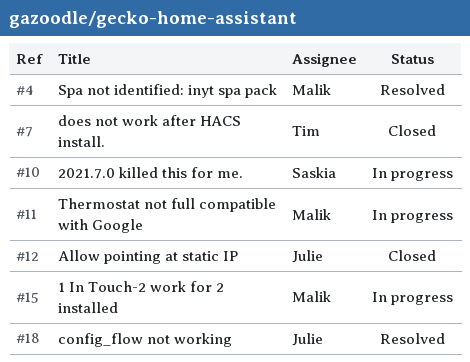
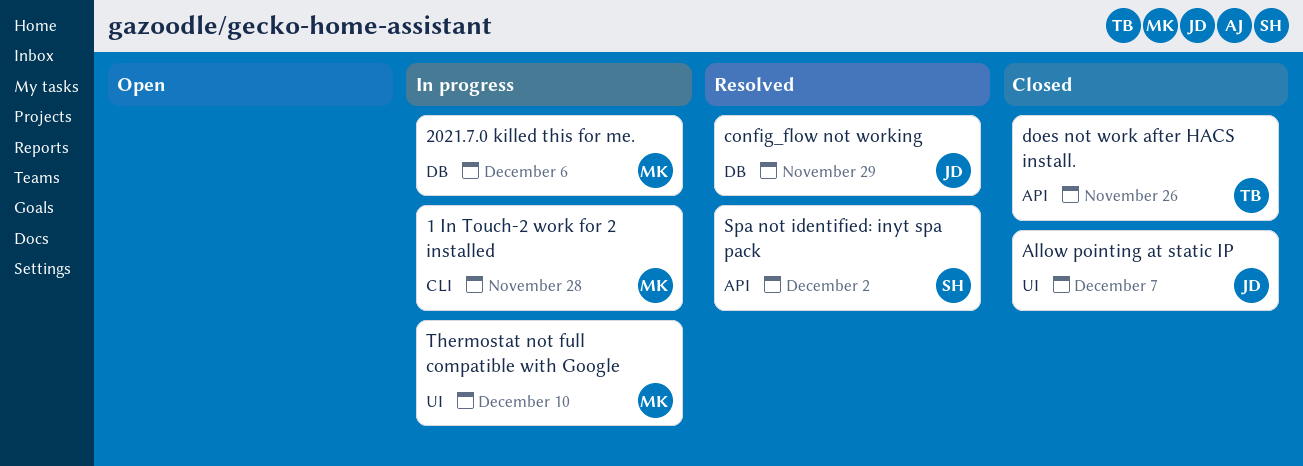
2021.7.0 killed this for me., owner: Saskia -> Malik
Spa not identified: inyt spa pack, owner: Malik -> Saskia

